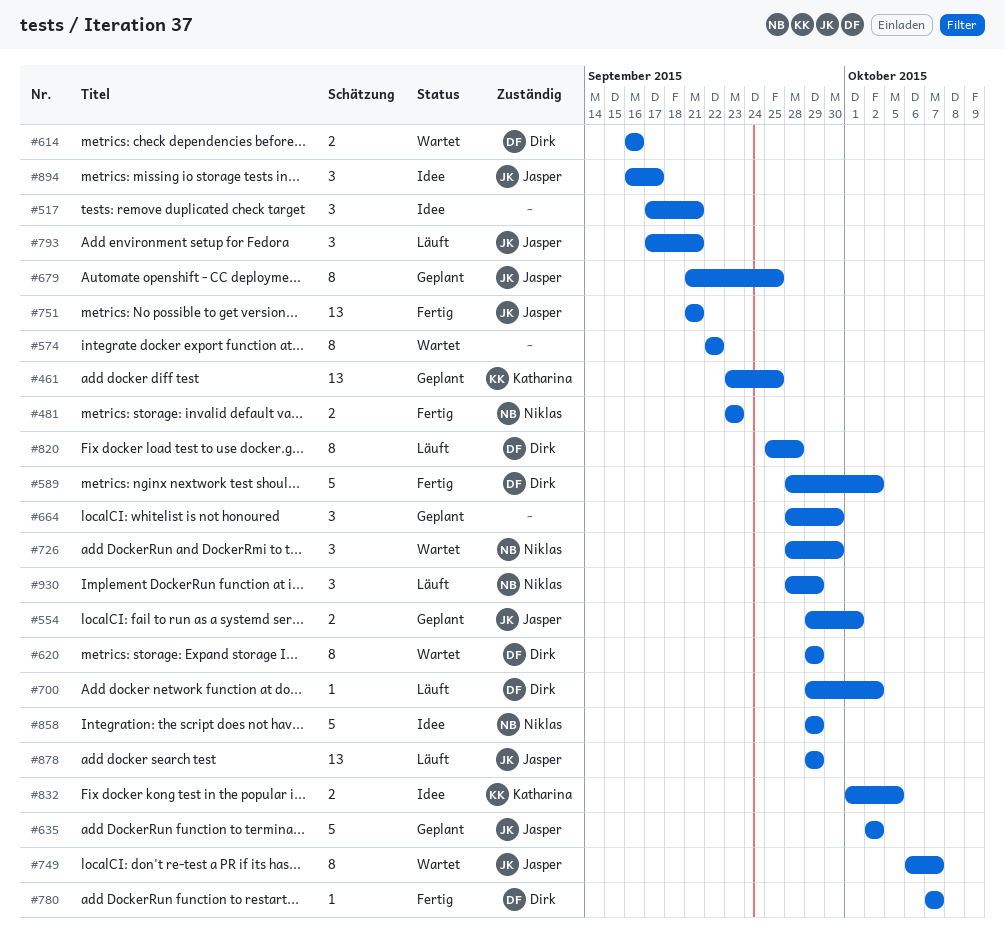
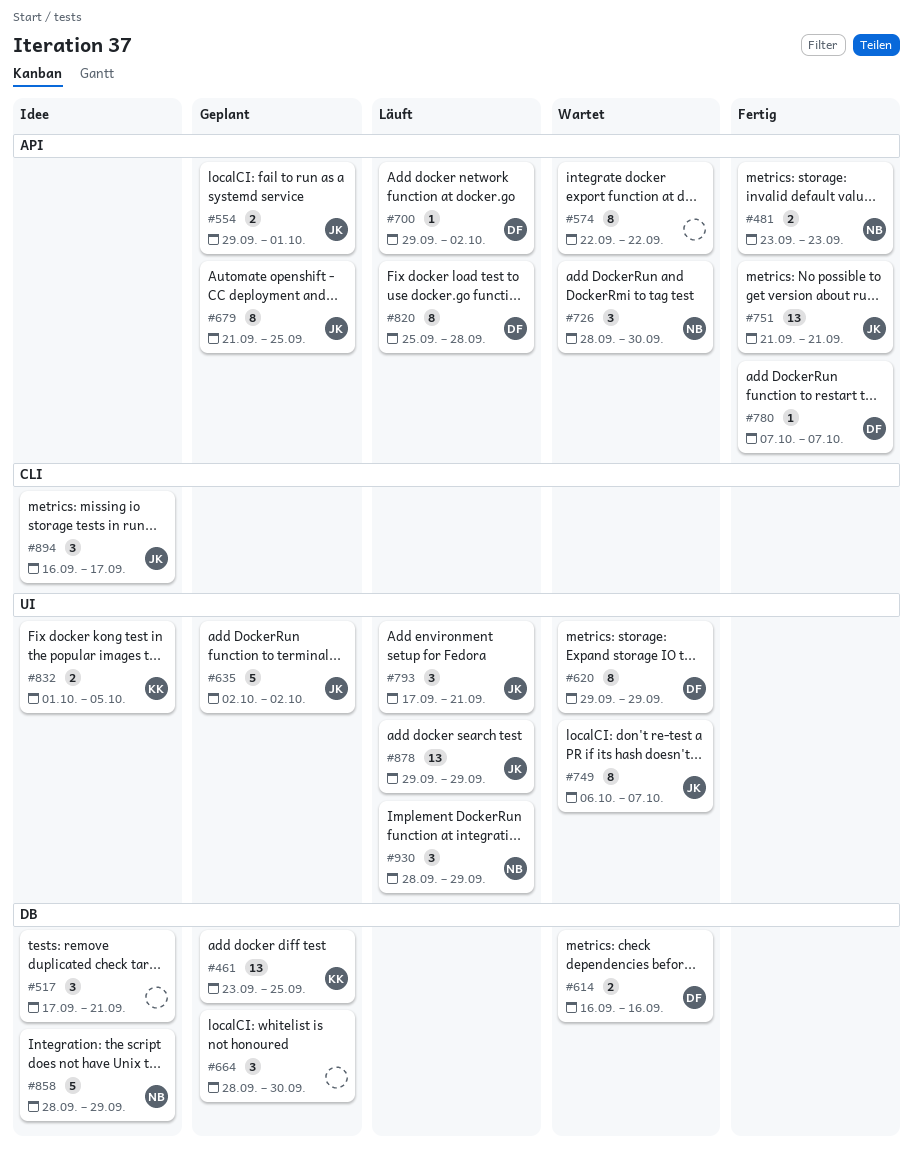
#589: present -> none
#858, start: Sep 29 -> Sep 28

